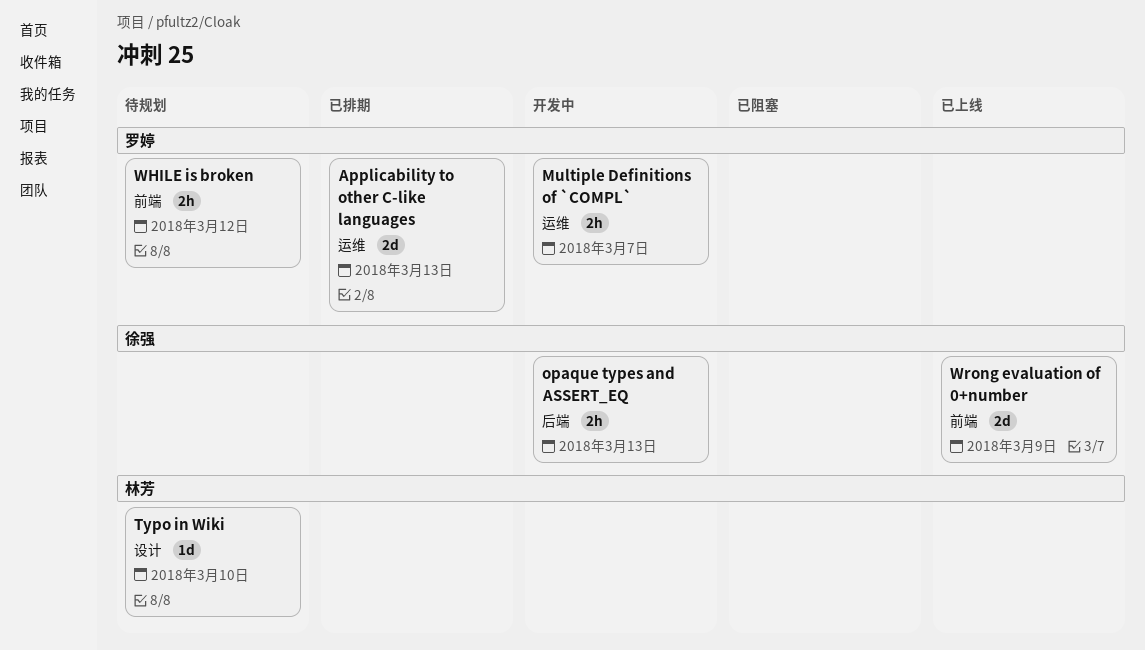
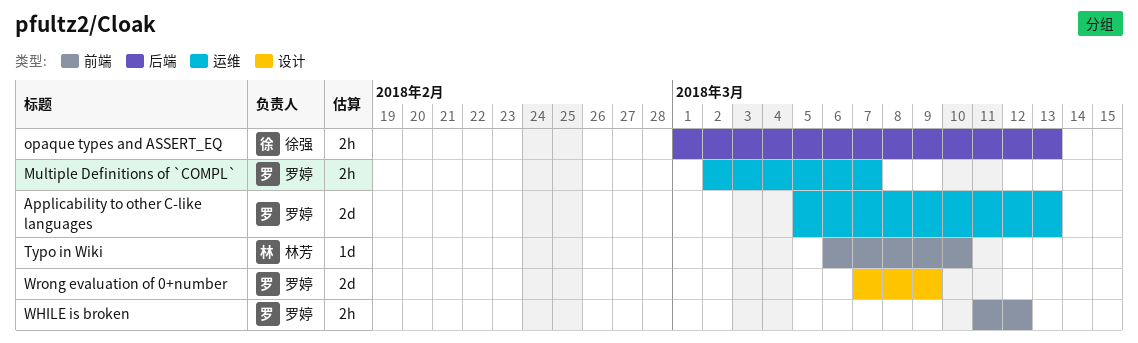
Typo in Wiki, label: 设计 -> 前端
Wrong evaluation of 0+number, owner: 徐强 -> 罗婷
Wrong evaluation of 0+number, label: 前端 -> 设计

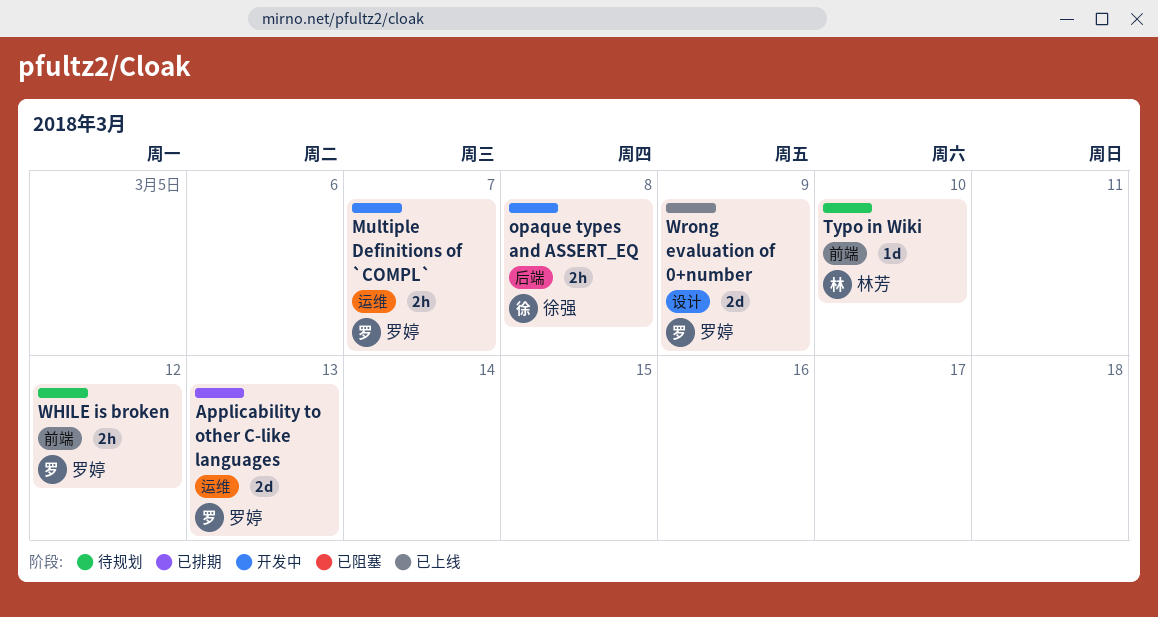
opaque types and ASSERT_EQ, due: Mar 13 -> Mar 8

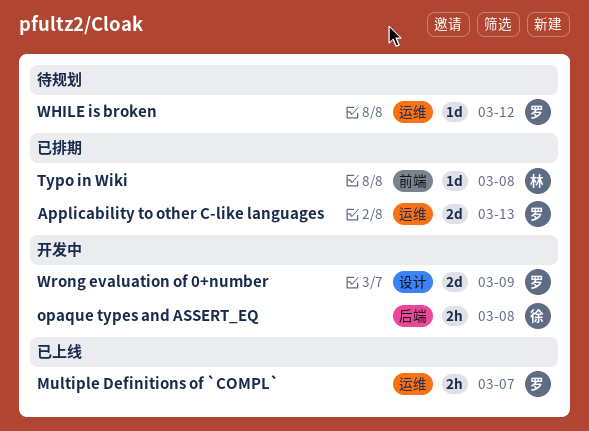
Multiple Definitions of `COMPL`, status: 开发中 -> 已上线
Typo in Wiki, status: 待规划 -> 已排期
Typo in Wiki, due: Mar 10 -> Mar 8
WHILE is broken, label: 前端 -> 运维
WHILE is broken, estimate: 2h -> 1d
Wrong evaluation of 0+number, status: 已上线 -> 开发中

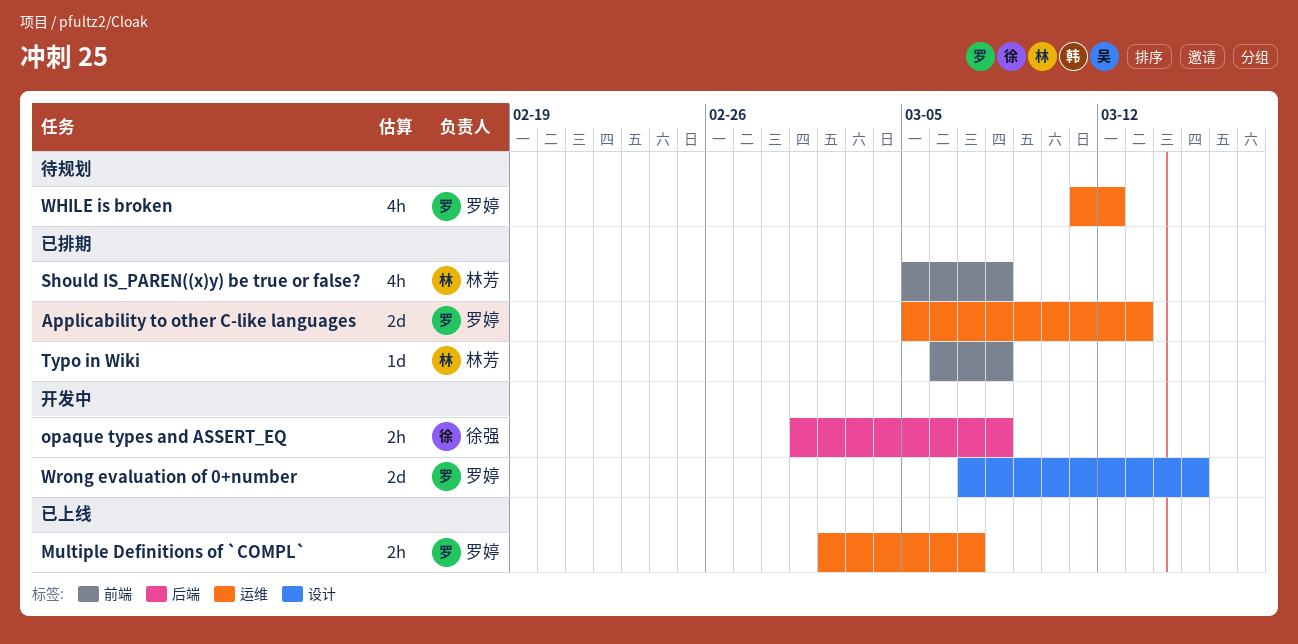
Should IS_PAREN((x)y) be true or false?: none -> present
WHILE is broken, estimate: 1d -> 4h
Wrong evaluation of 0+number, due: Mar 9 -> Mar 15

